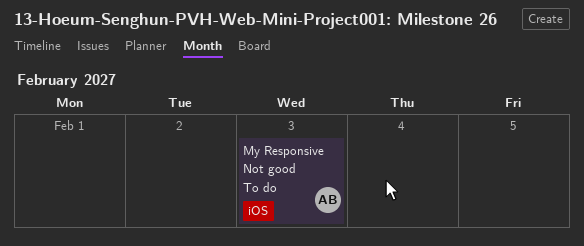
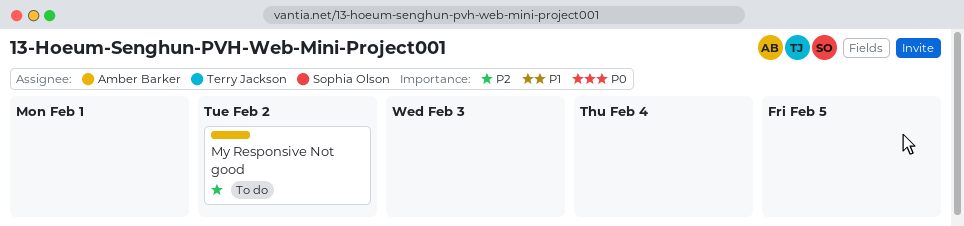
My Responsive Not good, due: Feb 3 -> Feb 2

